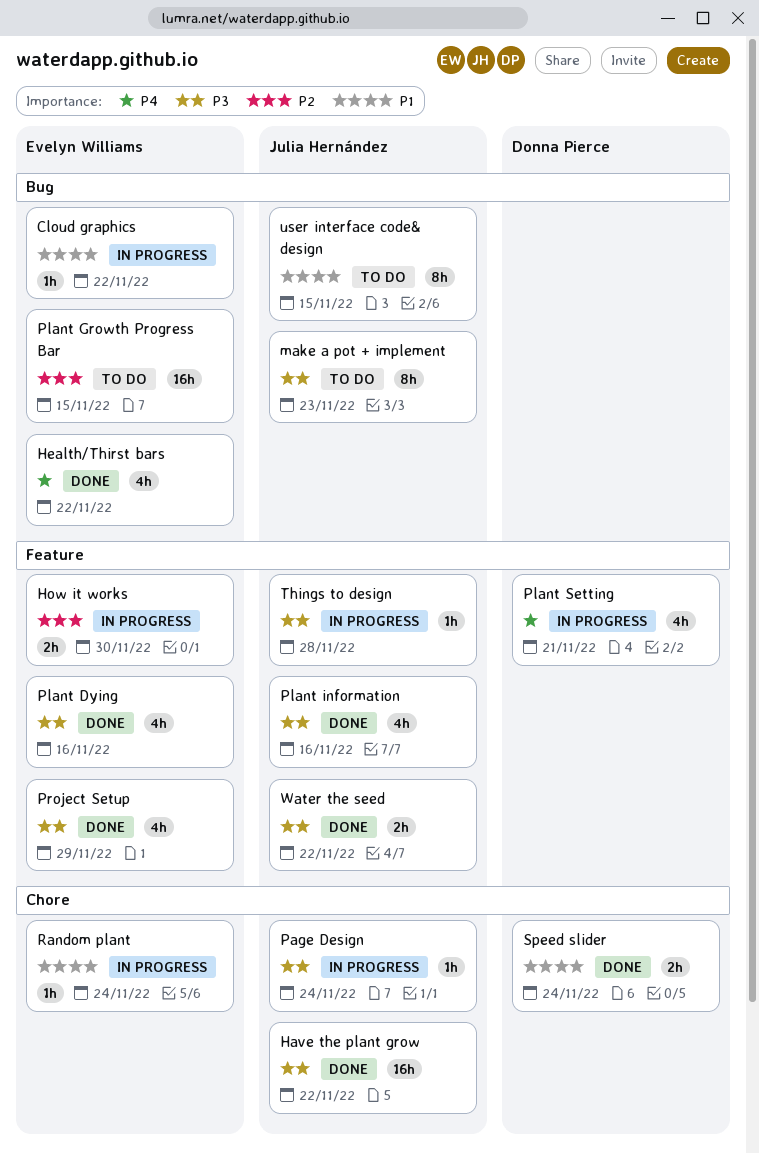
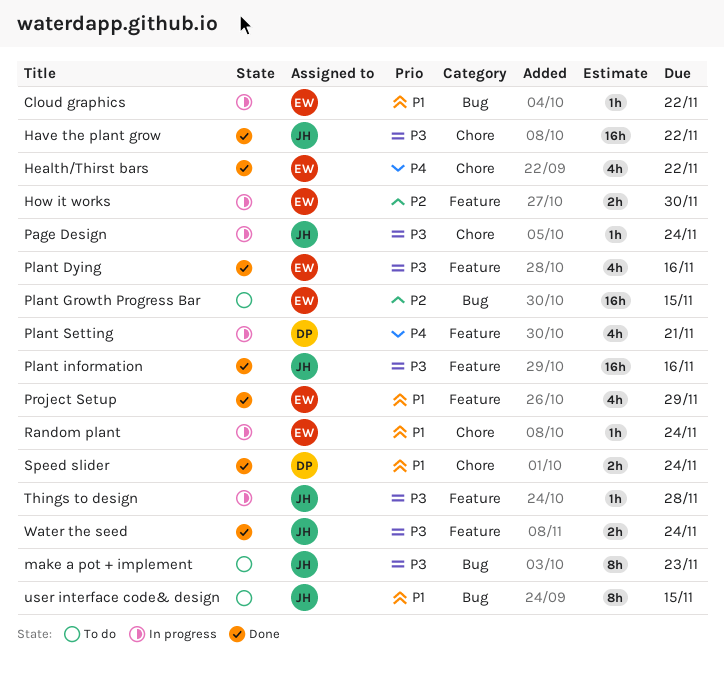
Health/Thirst bars, label: Bug -> Chore
Plant information, estimate: 4h -> 16h
Project Setup, priority: P3 -> P1
Water the seed, due: Nov 22 -> Nov 24

